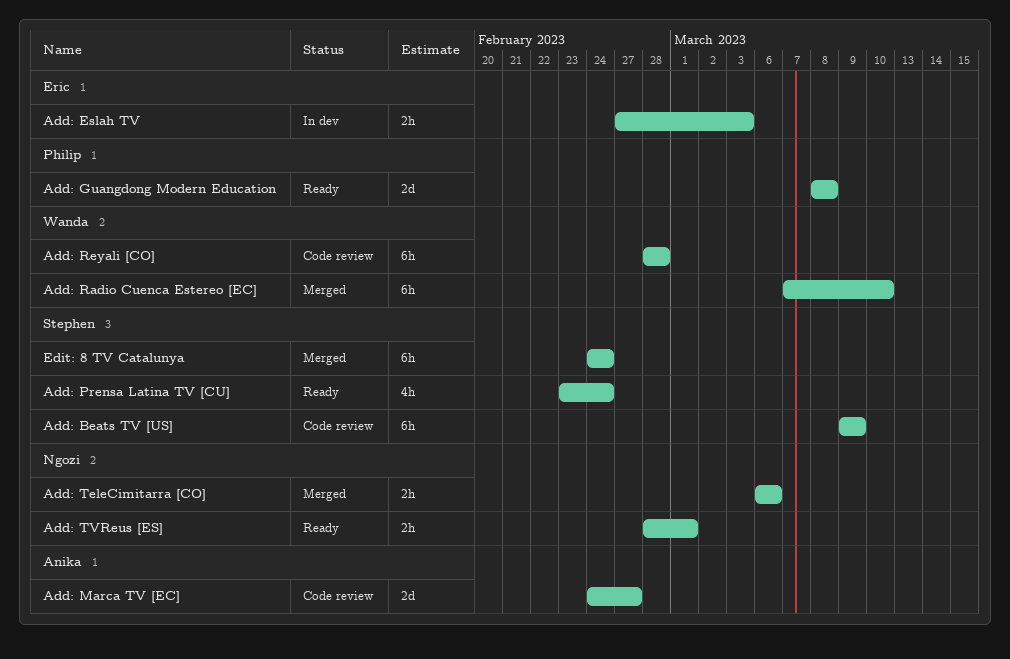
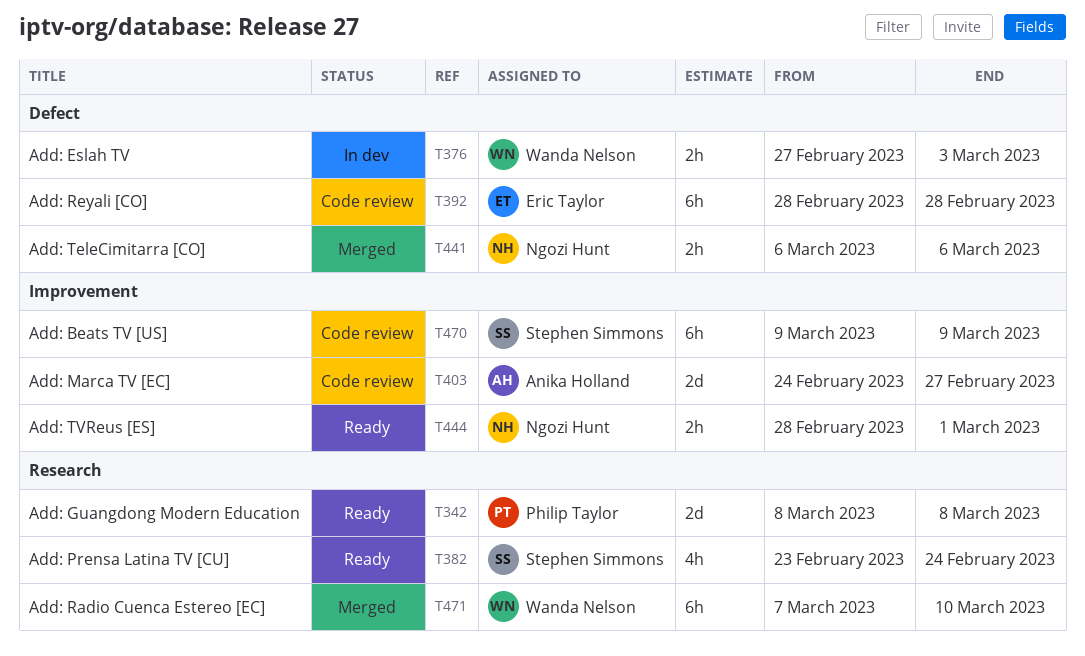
Add: Eslah TV, owner: Eric Taylor -> Wanda Nelson
Add: Reyali [CO], owner: Wanda Nelson -> Eric Taylor
Edit: 8 TV Catalunya: present -> none

